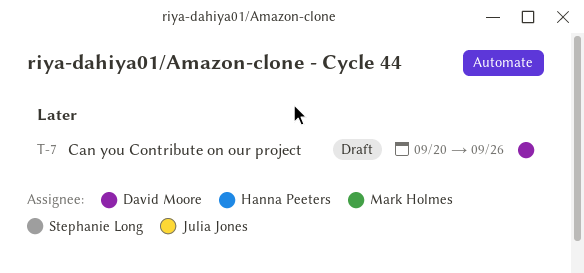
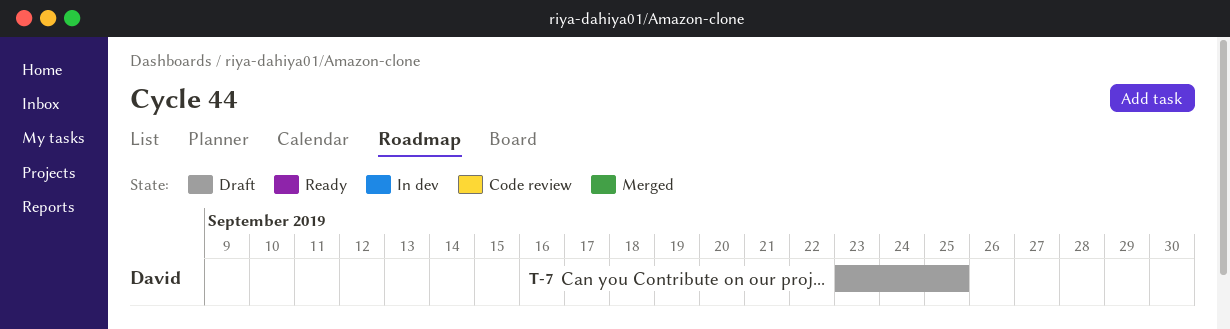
T-7, start: Sep 20 -> Sep 23
T-7, due: Sep 26 -> Sep 25

